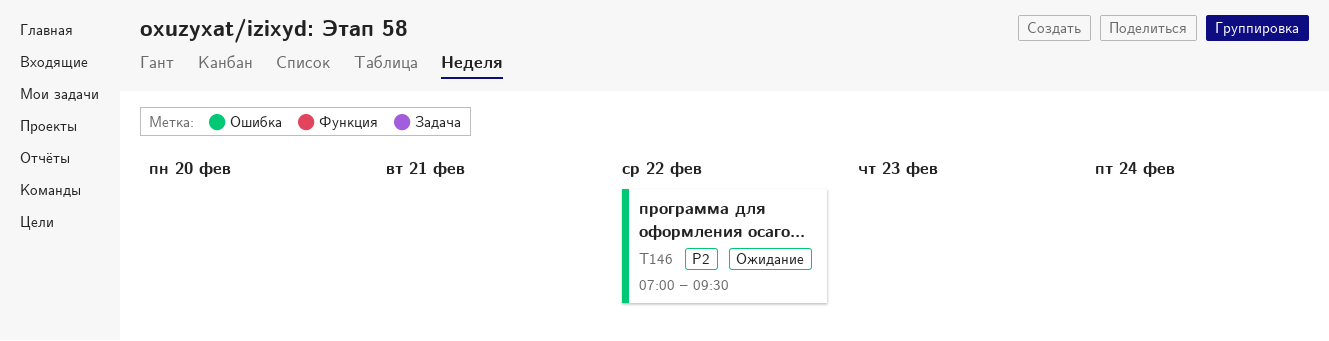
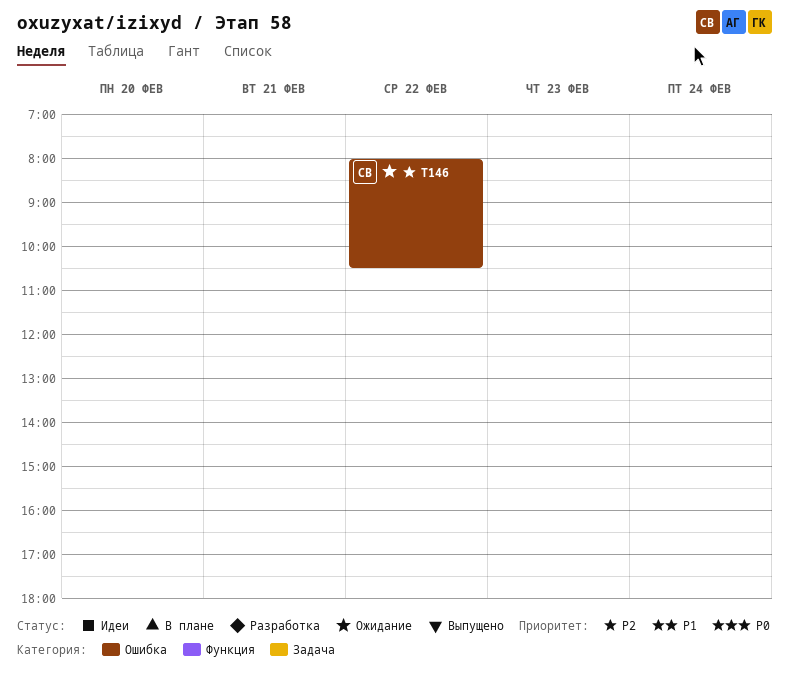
T146, begins: 07:00 -> 08:00
T146, ends: 09:30 -> 10:30

